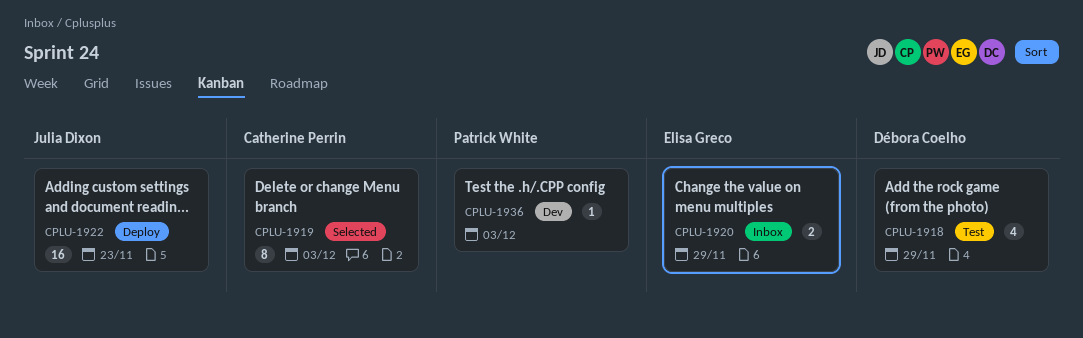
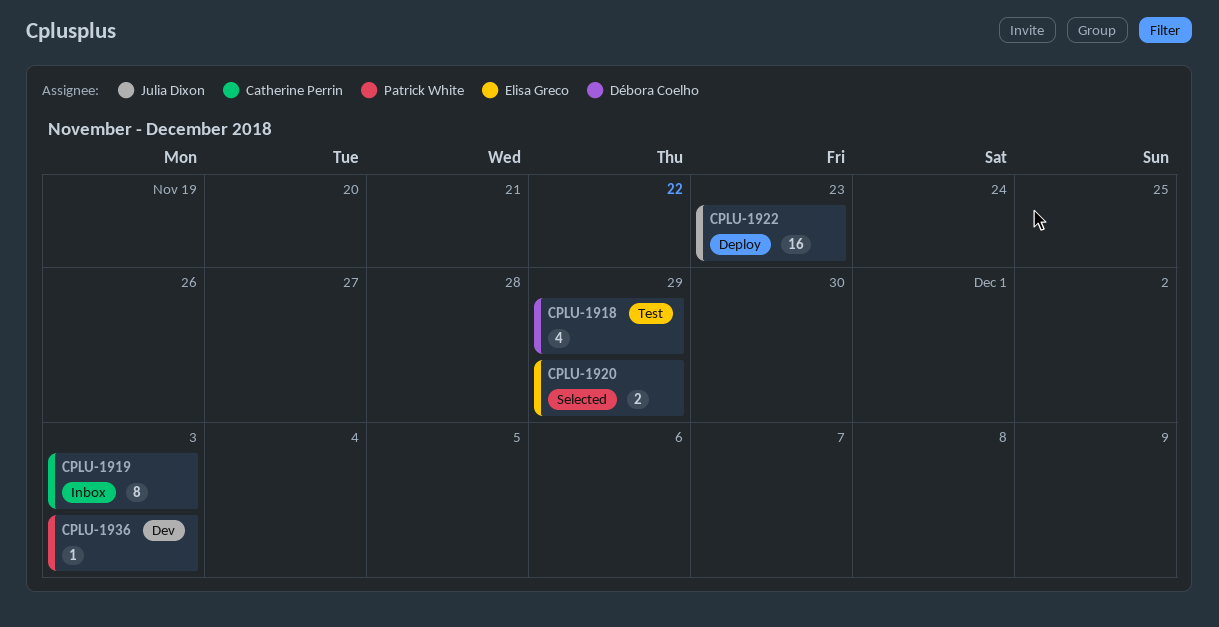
CPLU-1919, status: Selected -> Inbox
CPLU-1920, status: Inbox -> Selected

